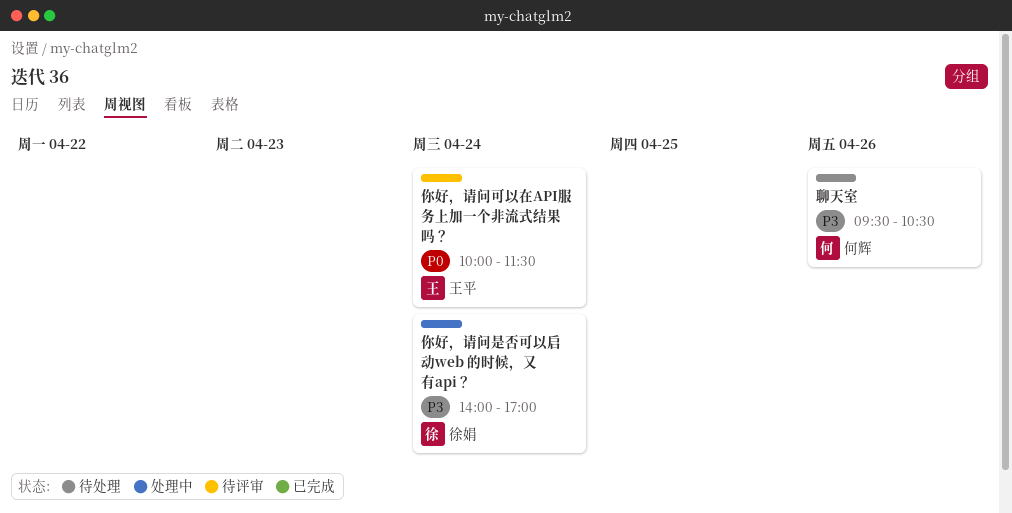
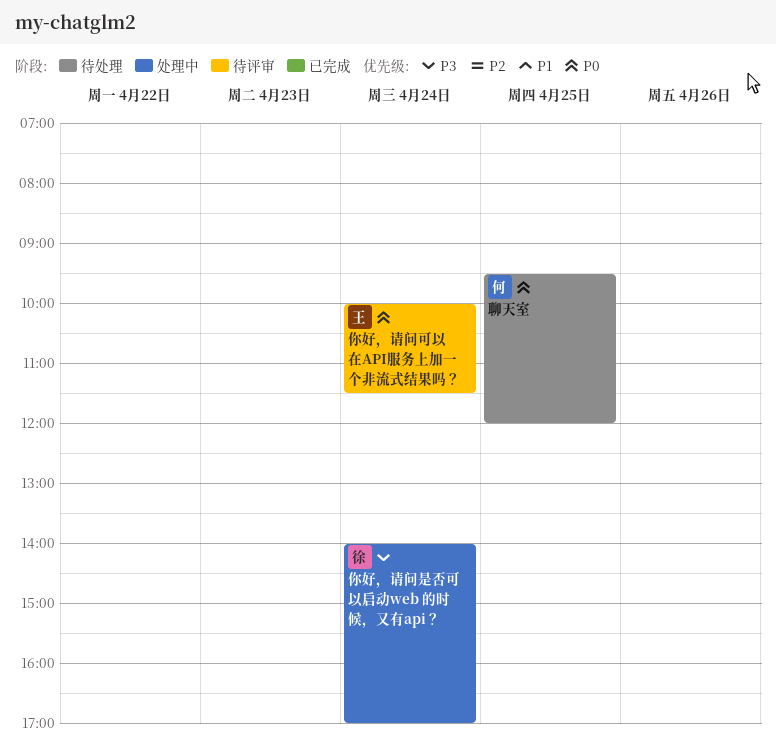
聊天室, priority: P3 -> P0
聊天室, day: Apr 26 -> Apr 25
聊天室, ends: 10:30 -> 12:00

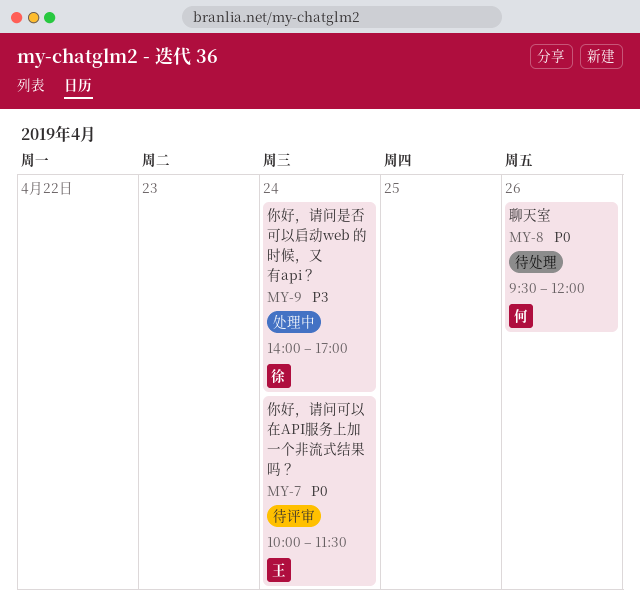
聊天室, day: Apr 25 -> Apr 26

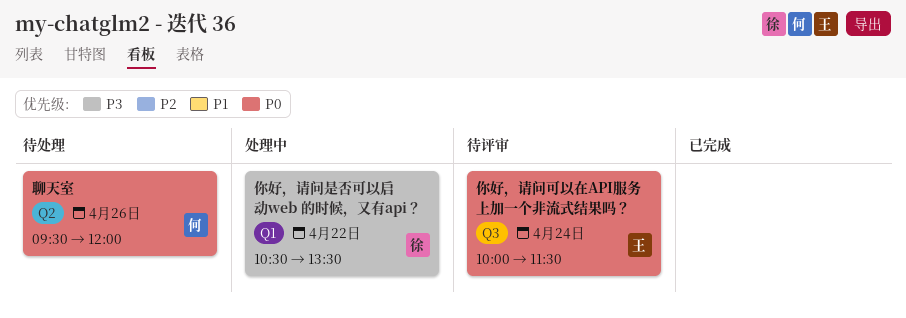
你好，请问是否可以启动web 的时候，又有api？, day: Apr 24 -> Apr 22
你好，请问是否可以启动web 的时候，又有api？, begins: 14:00 -> 10:30
你好，请问是否可以启动web 的时候，又有api？, ends: 17:00 -> 13:30

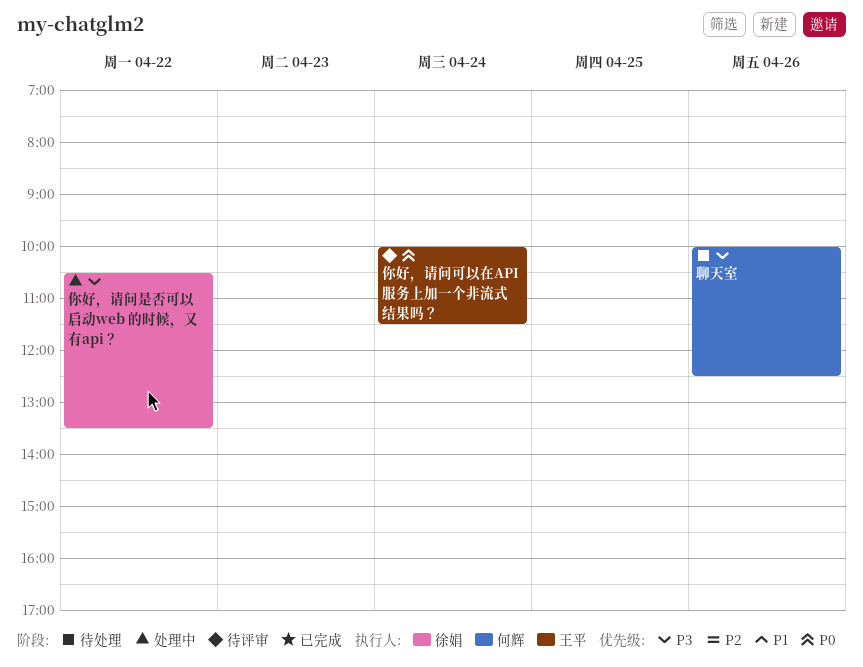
聊天室, priority: P0 -> P3
聊天室, begins: 09:30 -> 10:00
聊天室, ends: 12:00 -> 12:30

